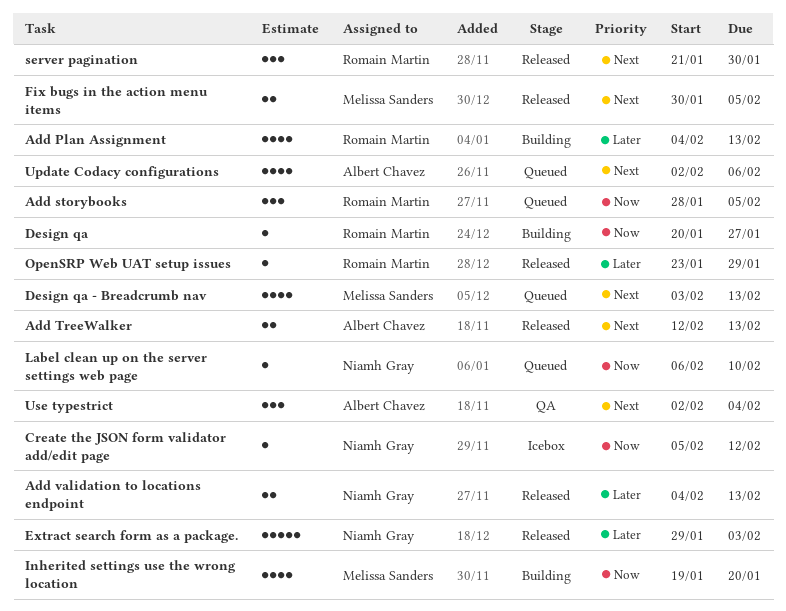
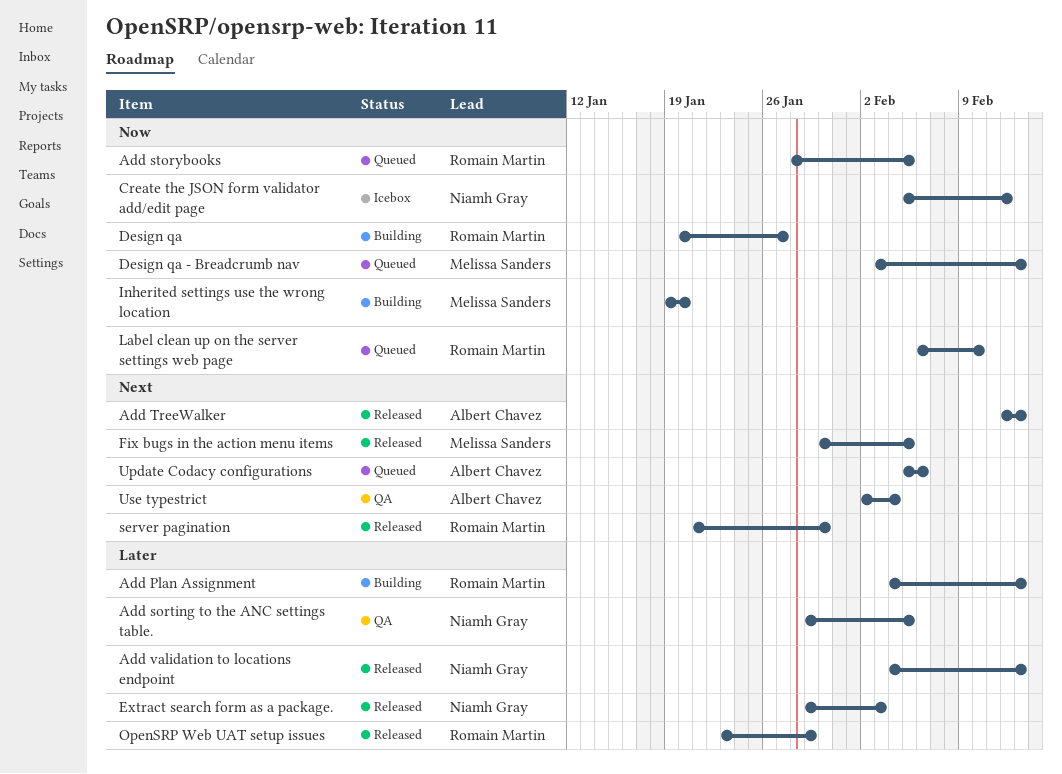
Add sorting to the ANC settings table.: none -> present
Design qa - Breadcrumb nav, priority: Next -> Now
Label clean up on the server settings web page, owner: Niamh Gray -> Romain Martin
Update Codacy configurations, start: Feb 2 -> Feb 5

